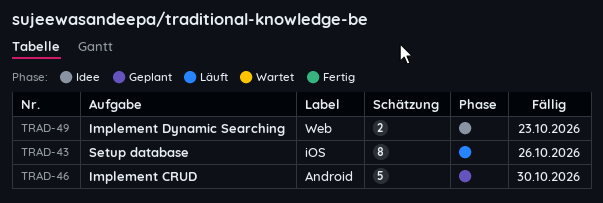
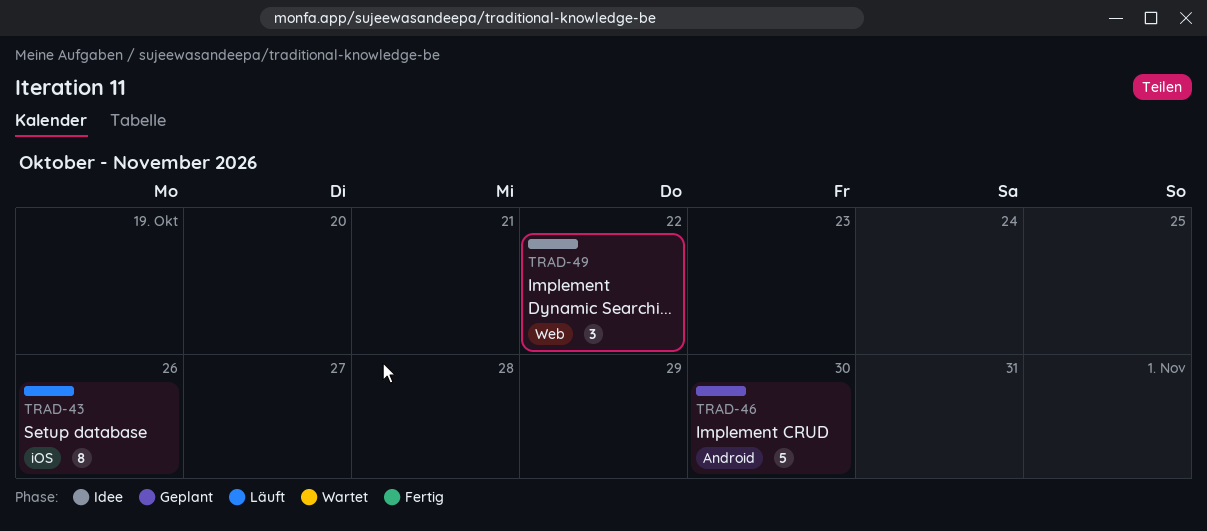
TRAD-49, estimate: 2 -> 3
TRAD-49, due: Oct 23 -> Oct 22

